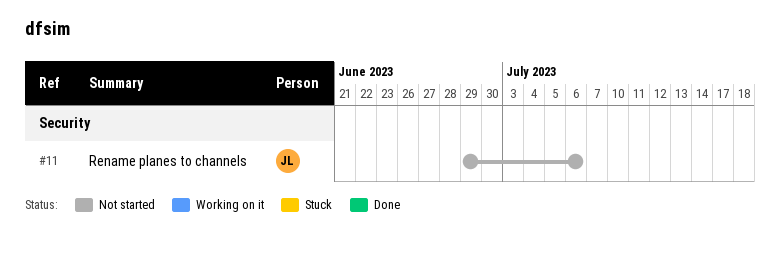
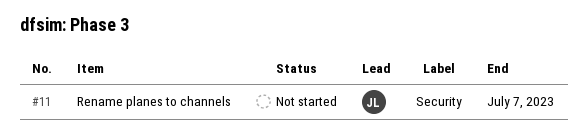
#11, due: Jul 6 -> Jul 7

